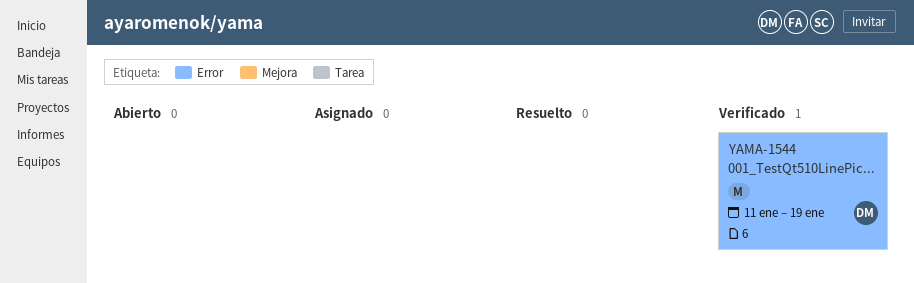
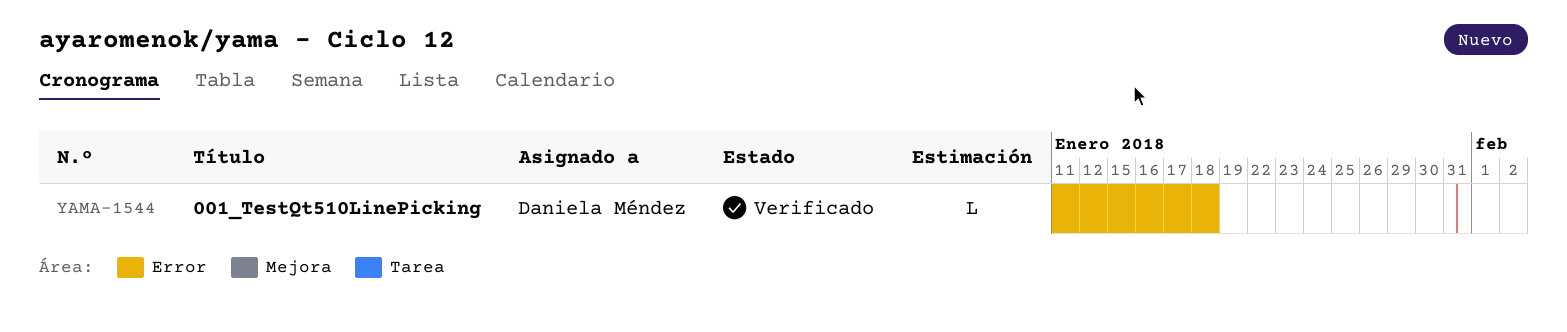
YAMA-1544, estimate: M -> L
YAMA-1544, due: Jan 19 -> Jan 18

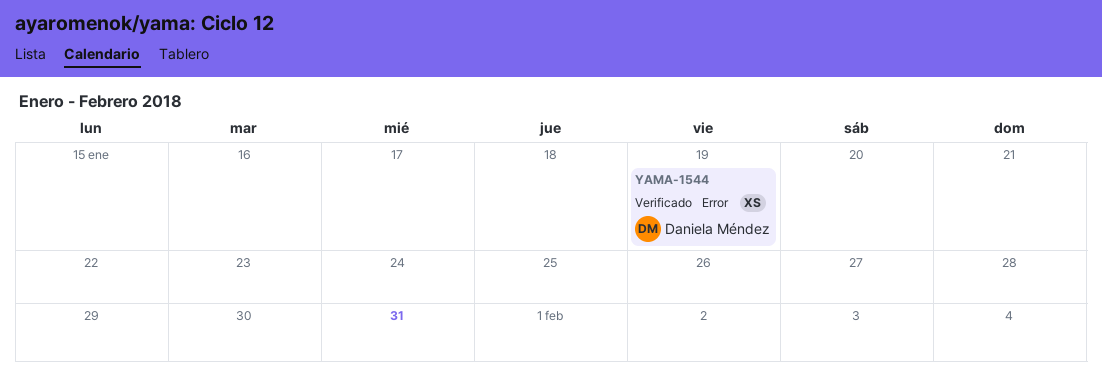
YAMA-1544, estimate: L -> XS
YAMA-1544, due: Jan 18 -> Jan 19

